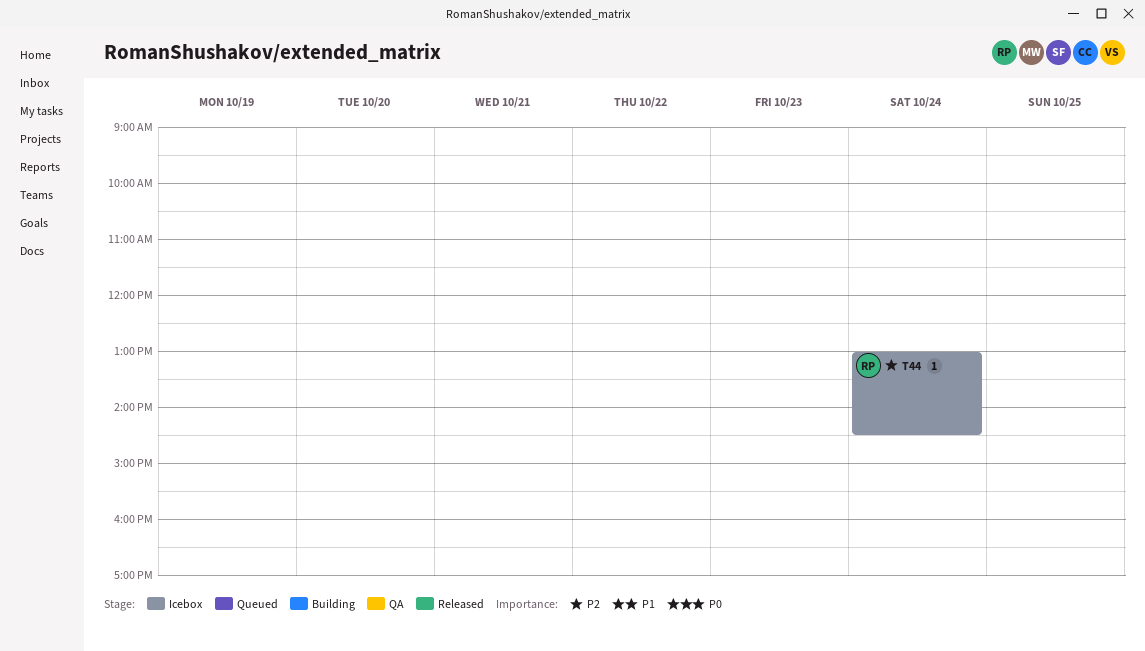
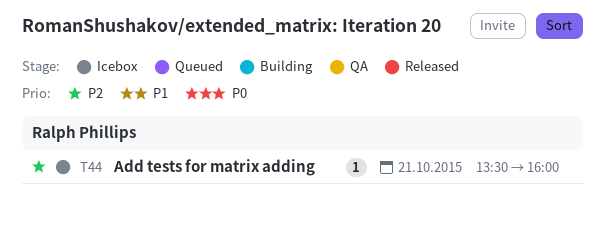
T44, day: Oct 24 -> Oct 21
T44, begins: 13:00 -> 13:30
T44, ends: 14:30 -> 16:00

